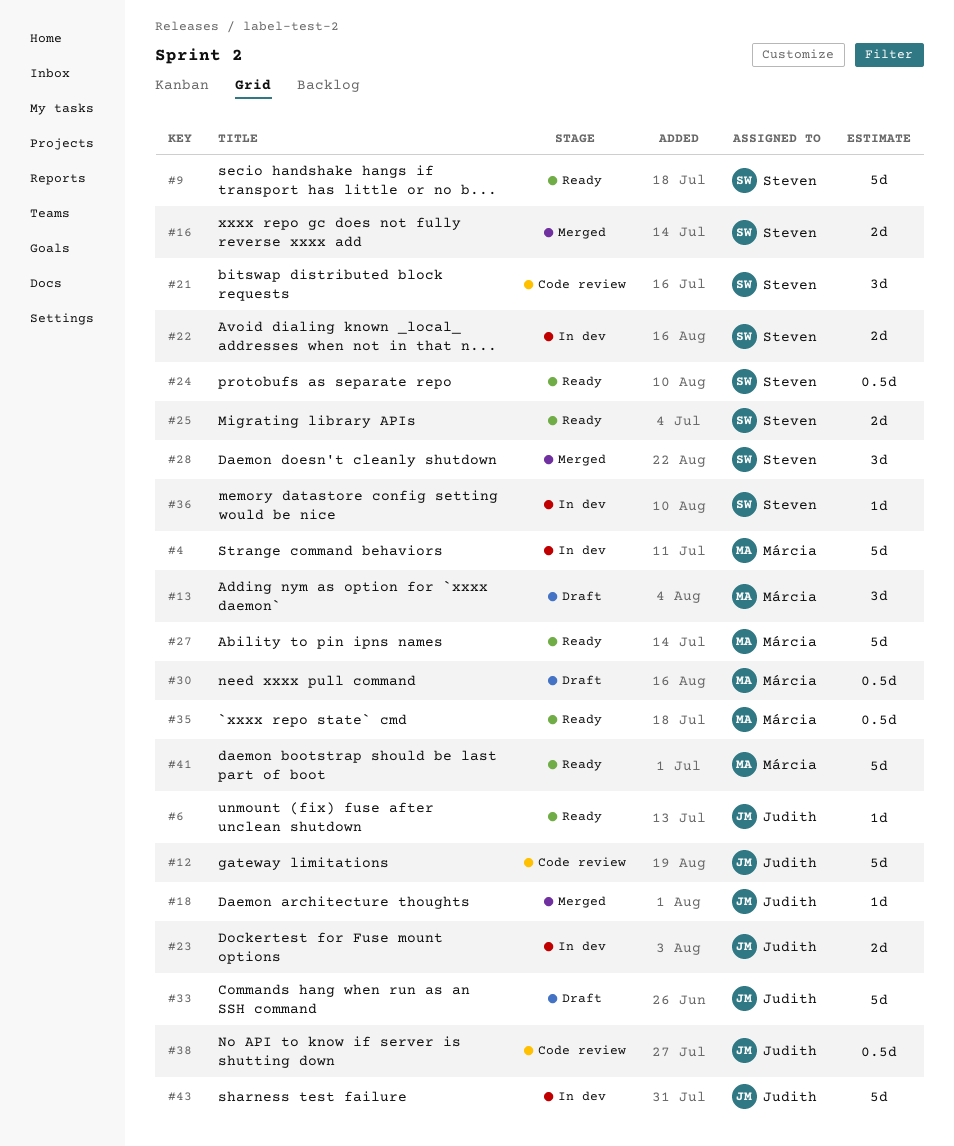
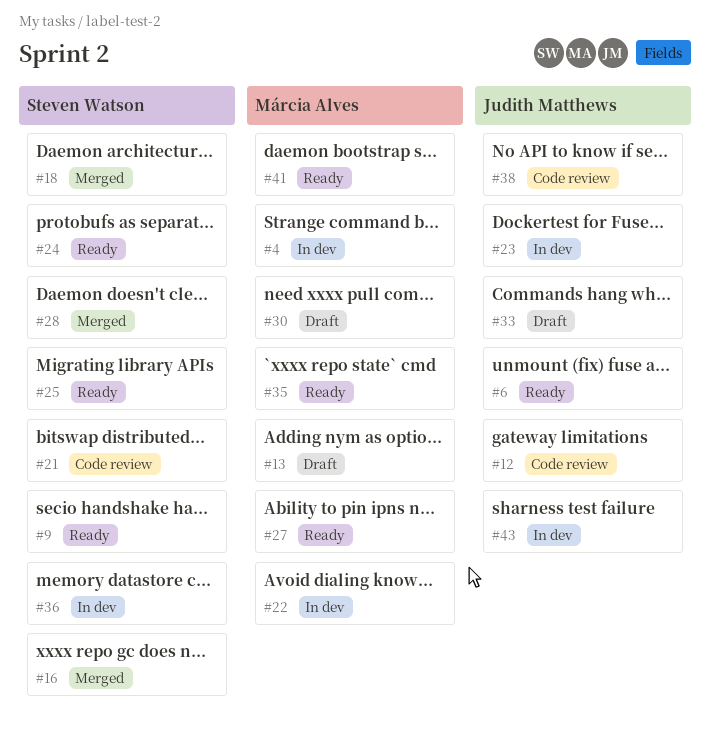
#18, owner: Judith Matthews -> Steven Watson
#22, owner: Steven Watson -> Márcia Alves

